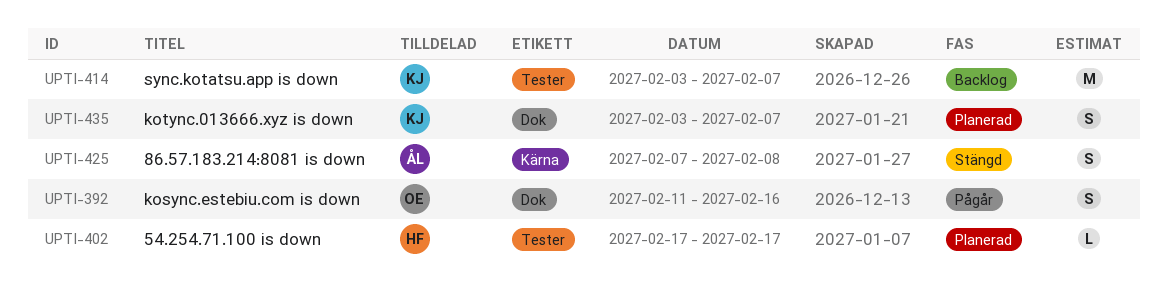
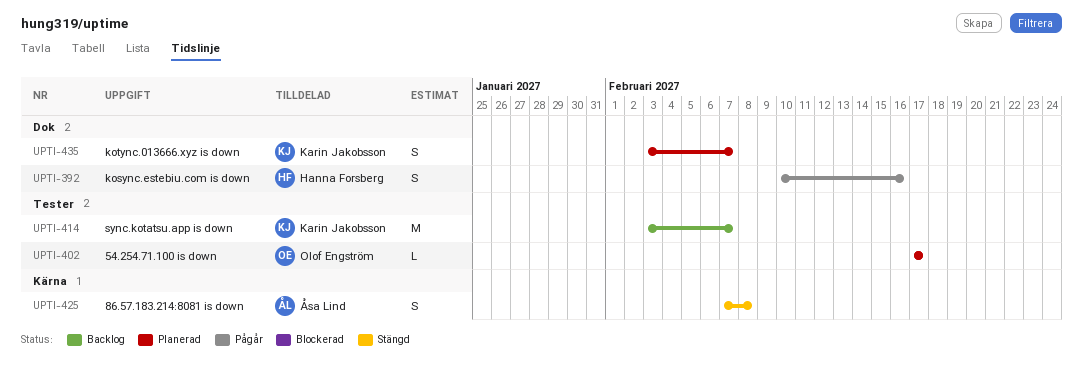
UPTI-392, owner: Olof Engström -> Hanna Forsberg
UPTI-392, start: Feb 11 -> Feb 10
UPTI-402, owner: Hanna Forsberg -> Olof Engström

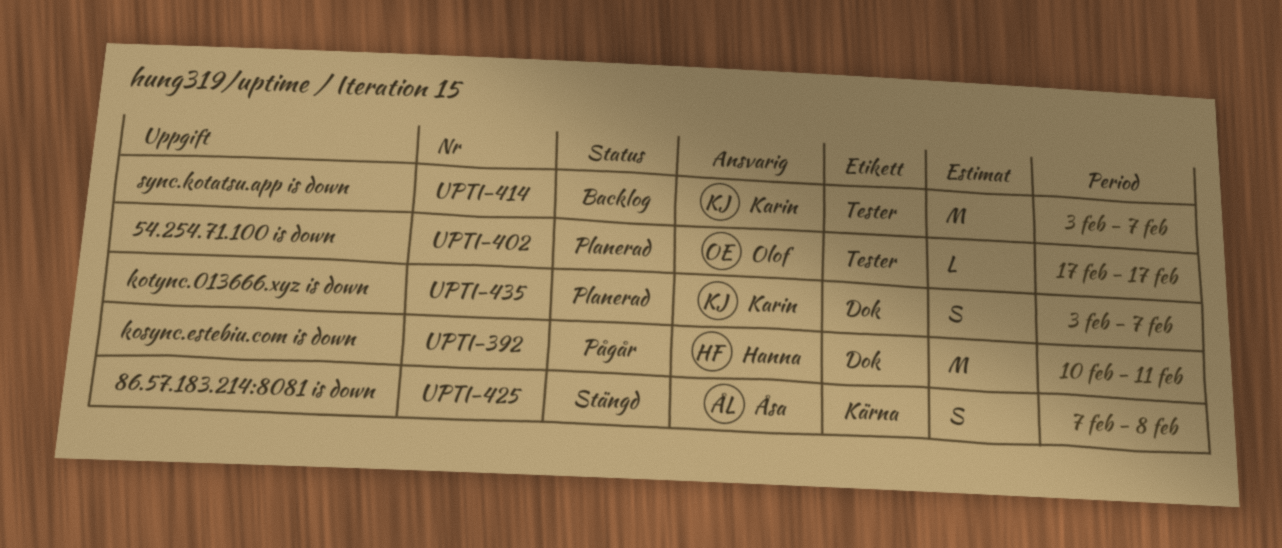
UPTI-392, estimate: S -> M
UPTI-392, due: Feb 16 -> Feb 11

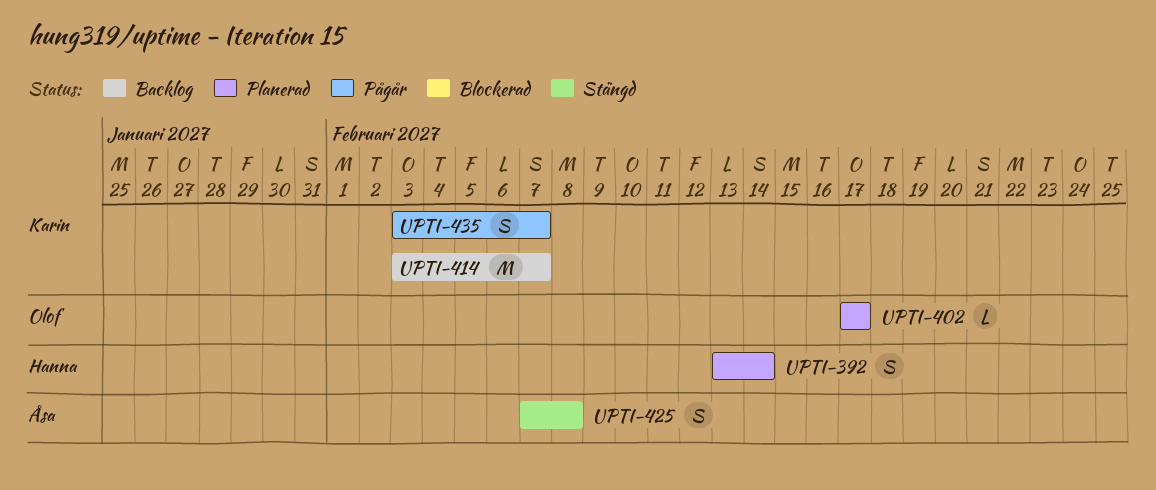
UPTI-392, status: Pågår -> Planerad
UPTI-392, estimate: M -> S
UPTI-392, start: Feb 10 -> Feb 13
UPTI-392, due: Feb 11 -> Feb 14
UPTI-435, status: Planerad -> Pågår

